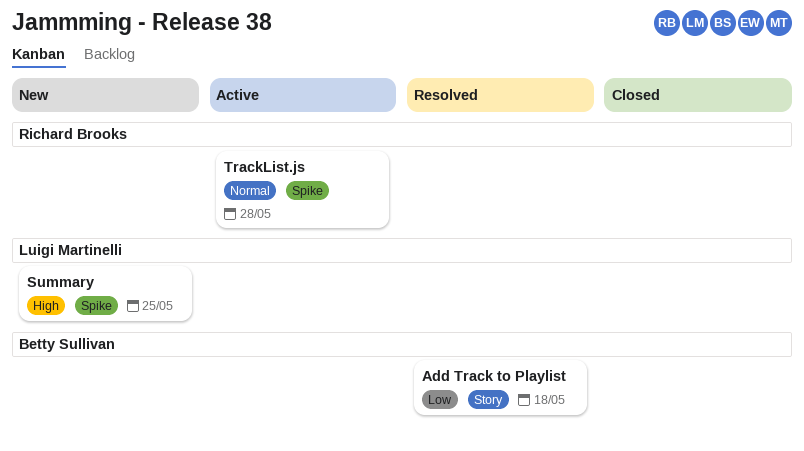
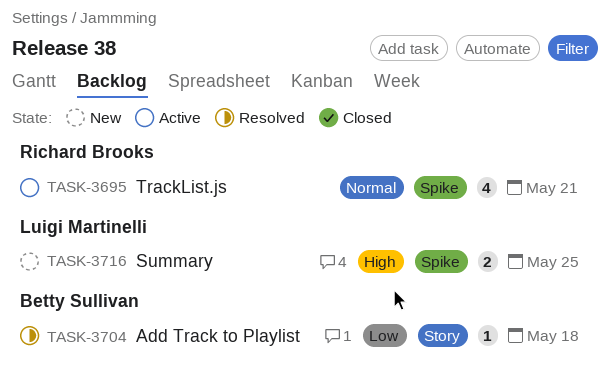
TrackList.js, due: May 28 -> May 21

